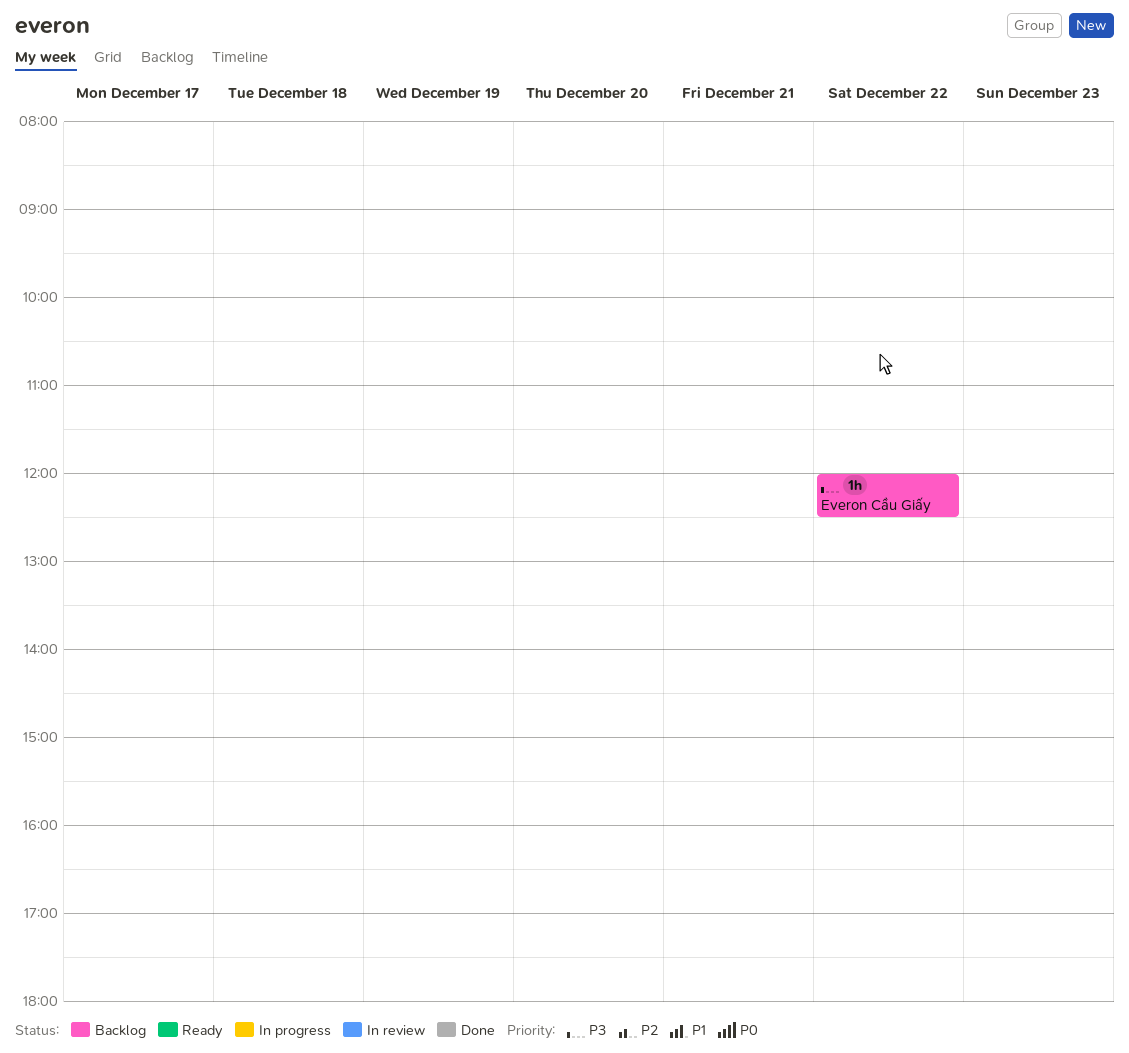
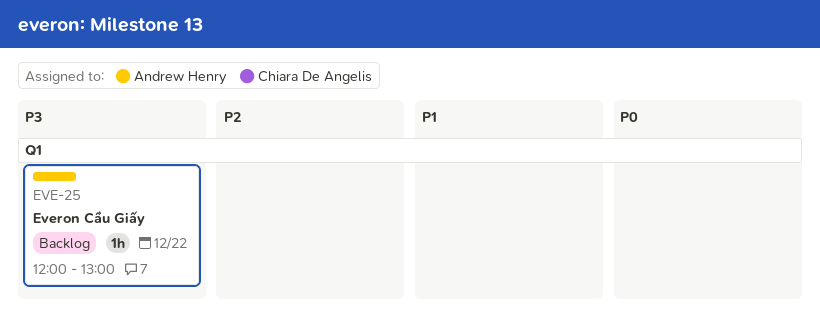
Everon Cầu Giấy, ends: 12:30 -> 13:00

